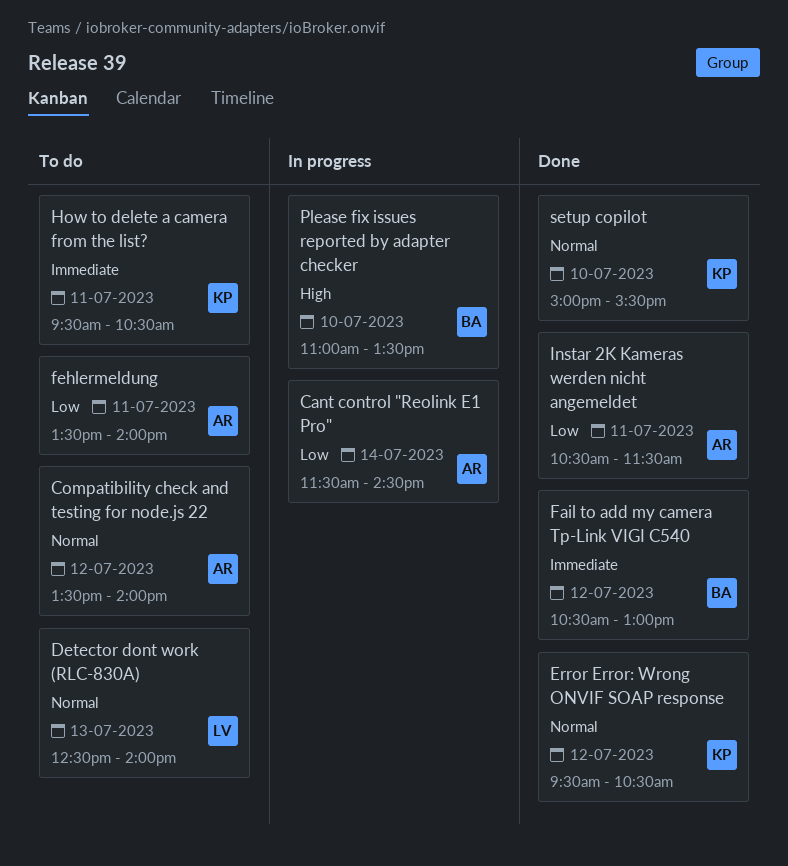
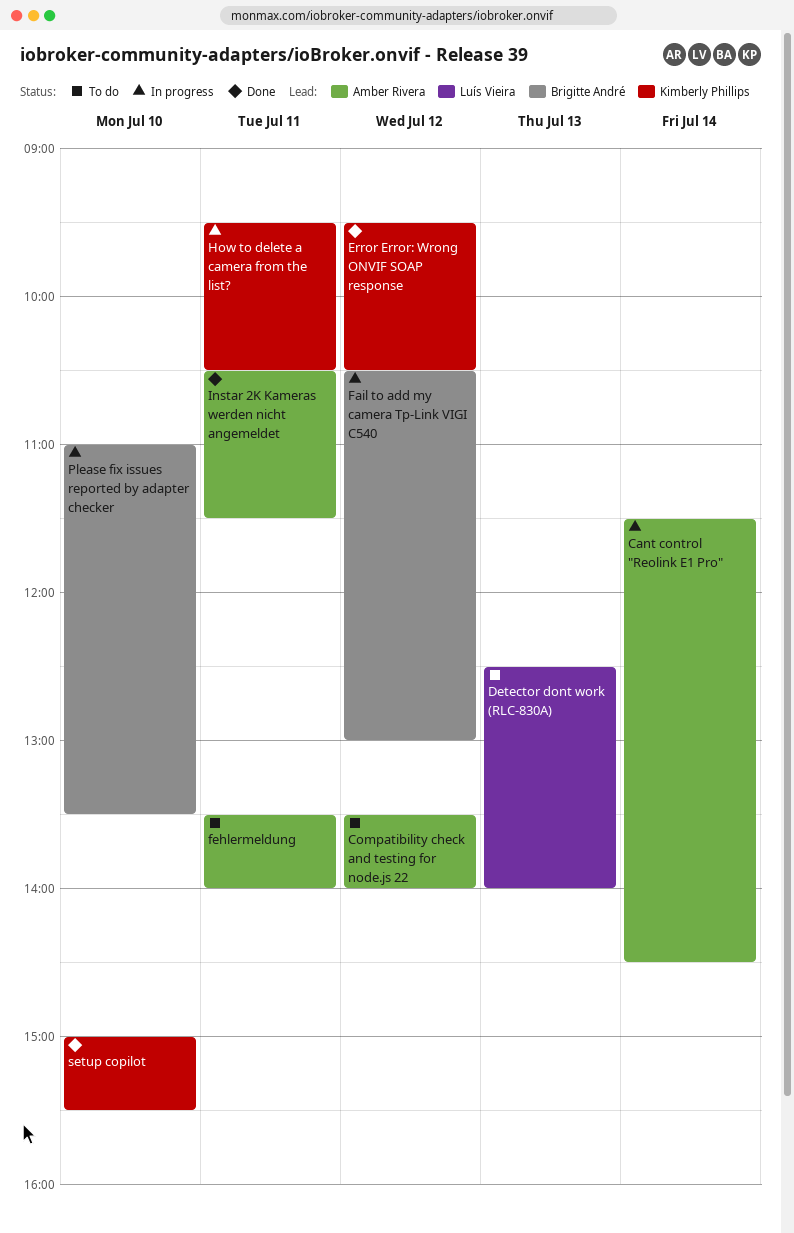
Fail to add my camera Tp-Link VIGI C540, status: Done -> In progress
How to delete a camera from the list?, status: To do -> In progress

